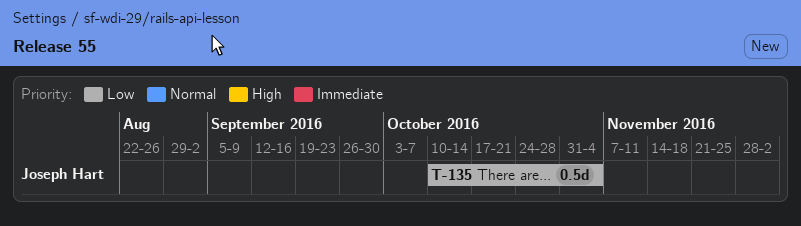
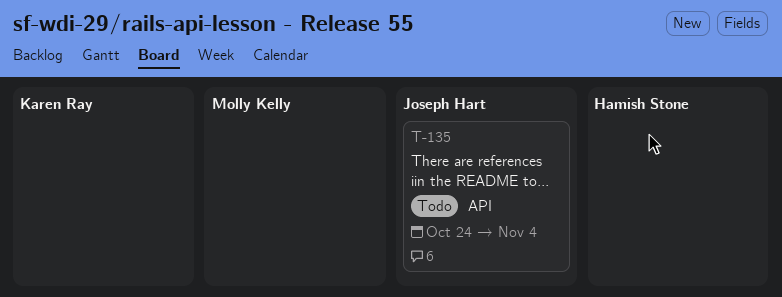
T-135, start: Oct 10 -> Oct 24

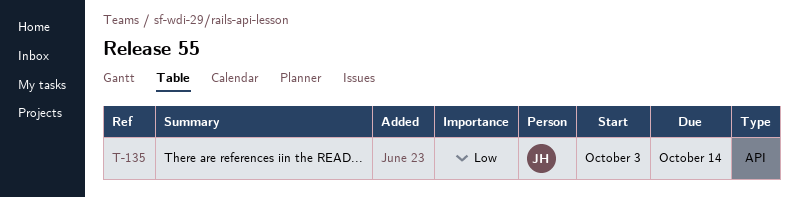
T-135, start: Oct 24 -> Oct 3
T-135, due: Nov 4 -> Oct 14

